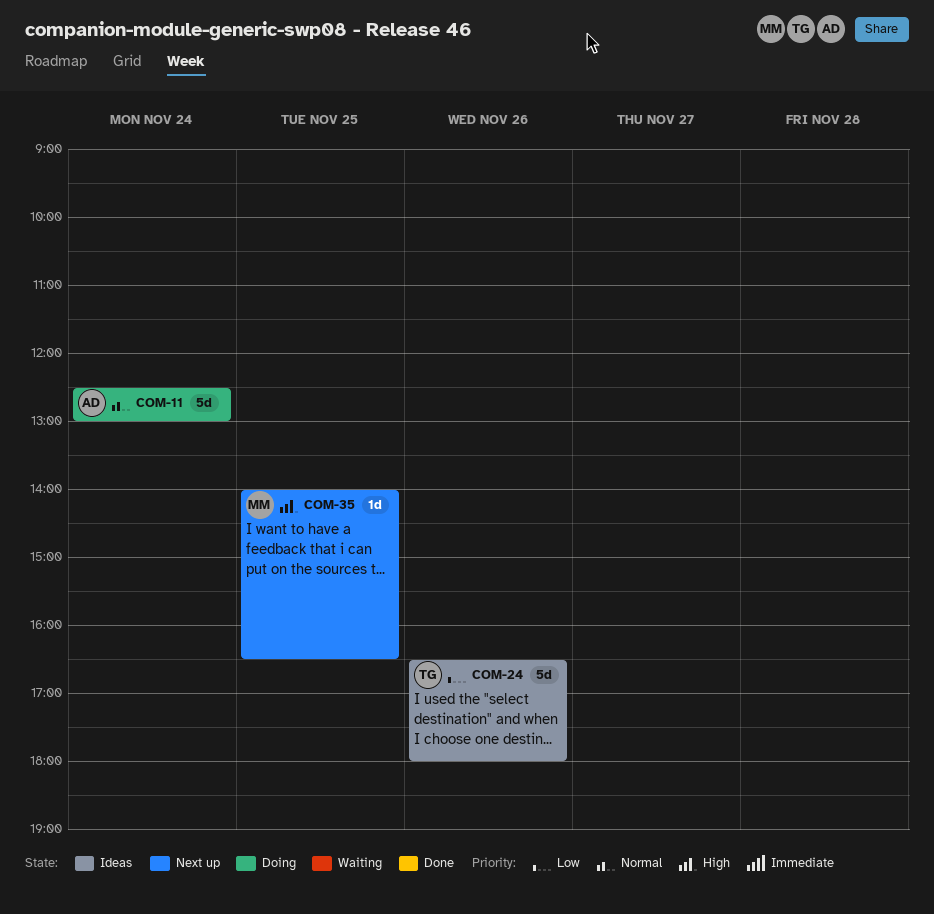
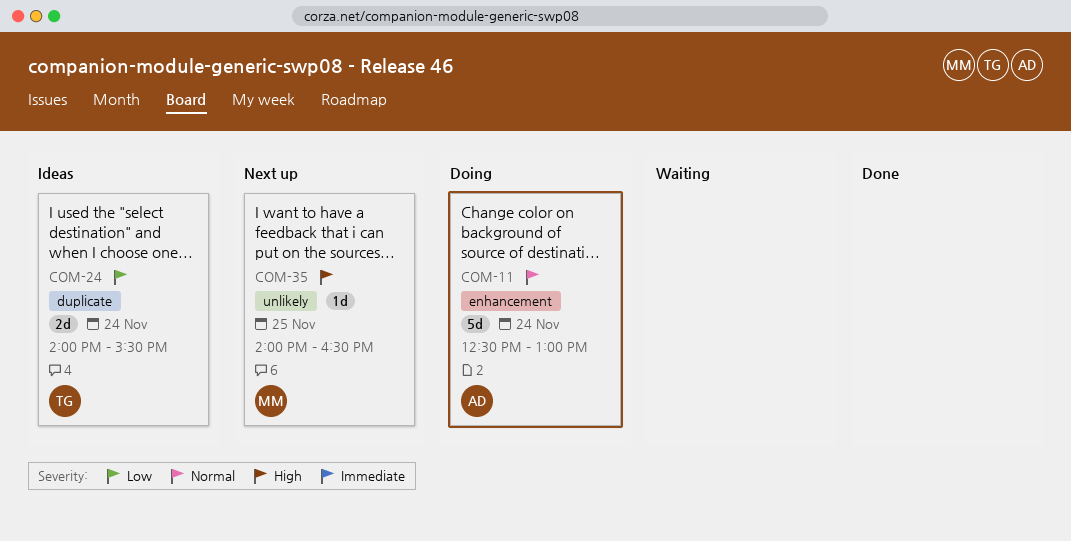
COM-24, estimate: 5d -> 2d
COM-24, day: Nov 26 -> Nov 24
COM-24, begins: 16:30 -> 14:00
COM-24, ends: 18:00 -> 15:30

